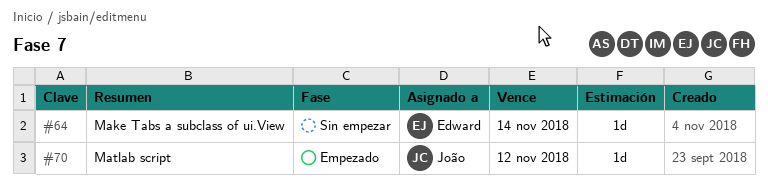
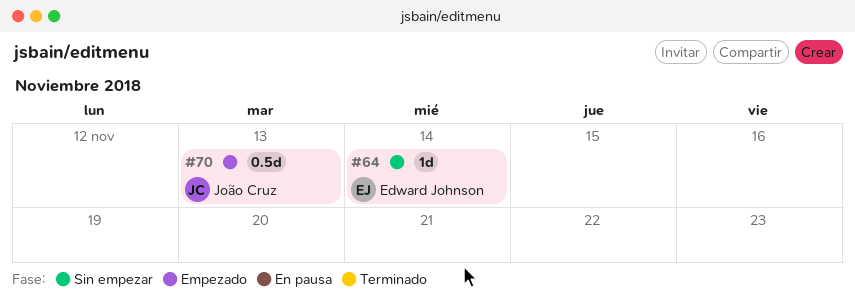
#70, estimate: 1d -> 0.5d
#70, due: Nov 12 -> Nov 13

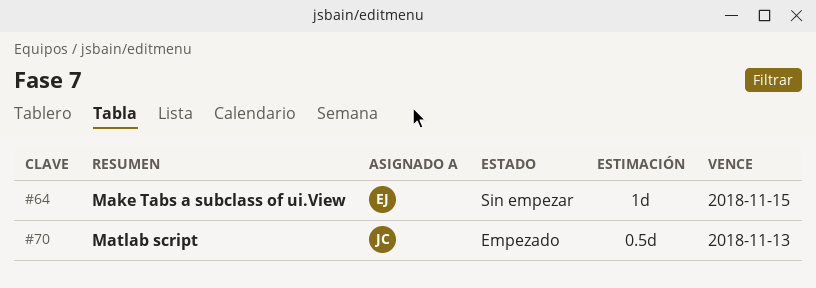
#64, due: Nov 14 -> Nov 15

